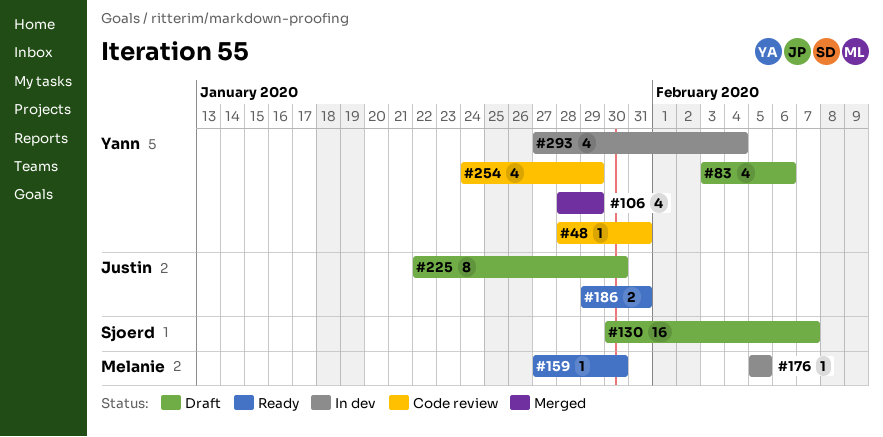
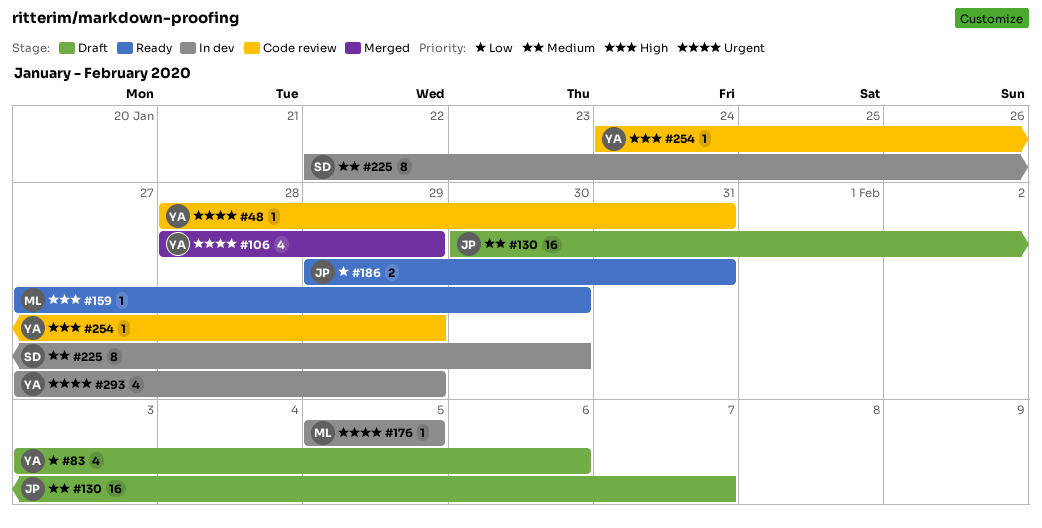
#130, owner: Sjoerd -> Justin
#225, status: Draft -> In dev
#225, owner: Justin -> Sjoerd
#254, estimate: 4 -> 1
#293, due: Feb 4 -> Jan 29

